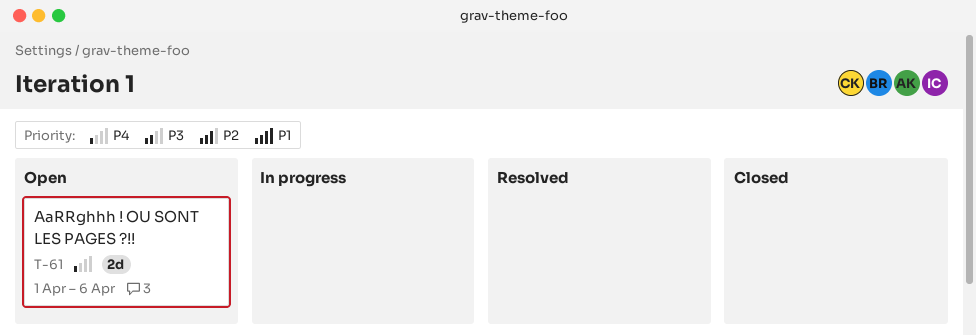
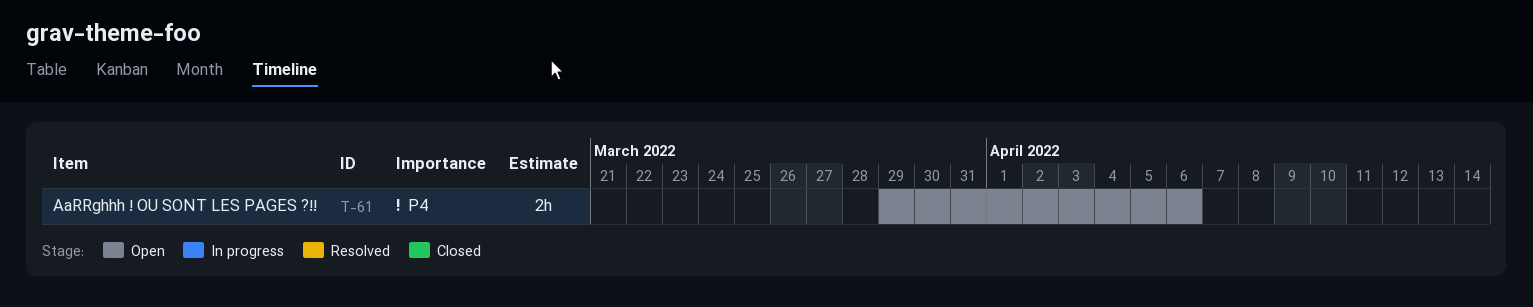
T-61, estimate: 2d -> 2h
T-61, start: Apr 1 -> Mar 29

